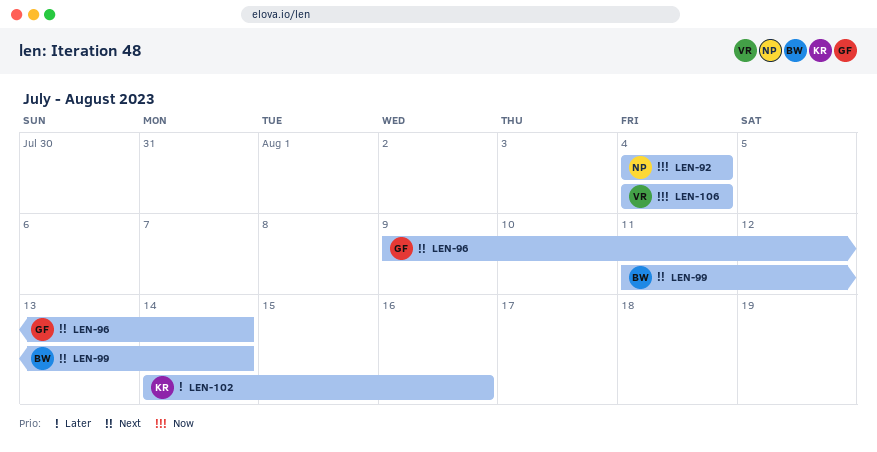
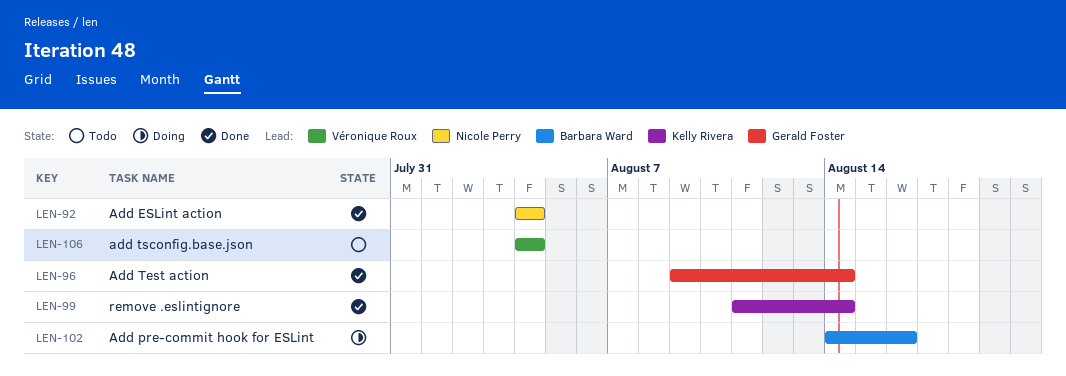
LEN-99, owner: Barbara Ward -> Kelly Rivera
LEN-102, owner: Kelly Rivera -> Barbara Ward

